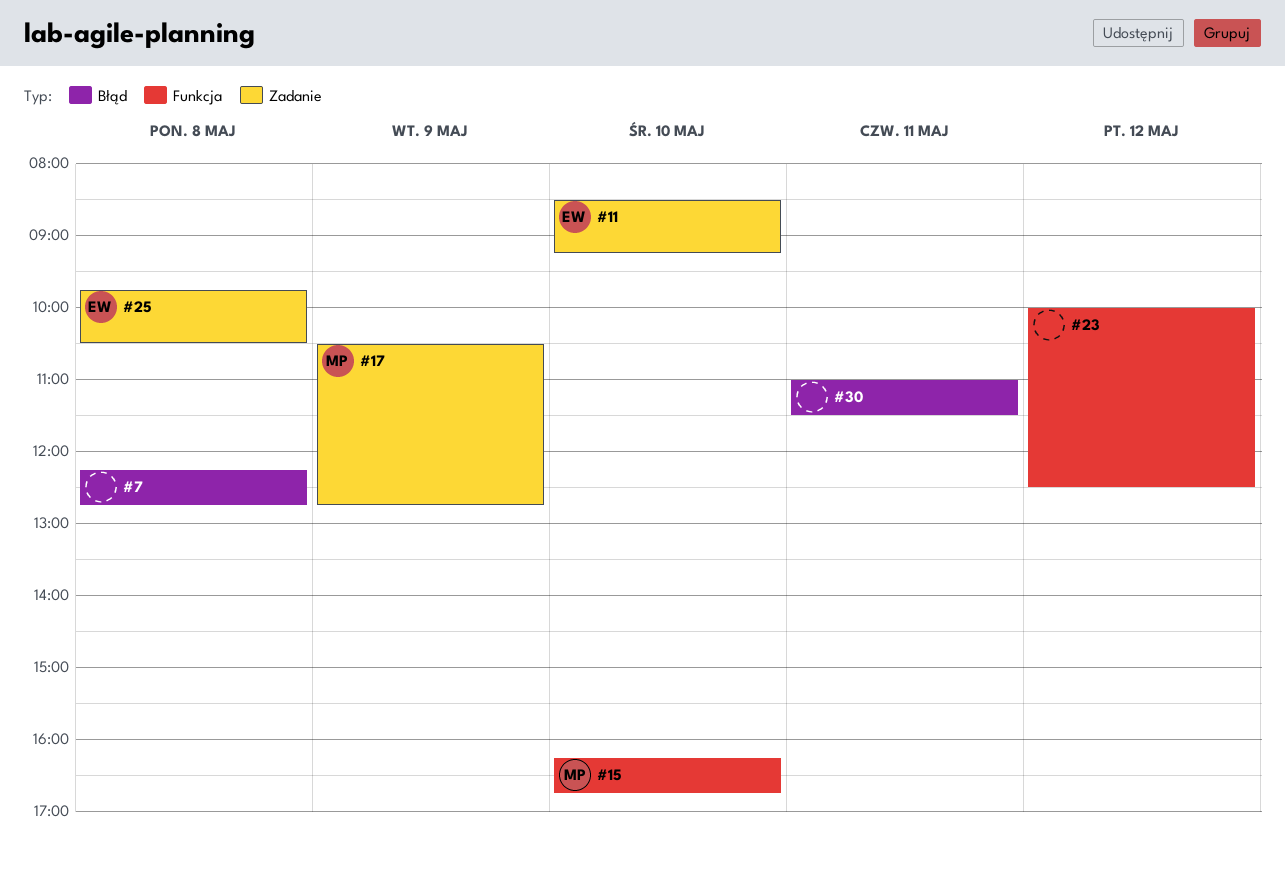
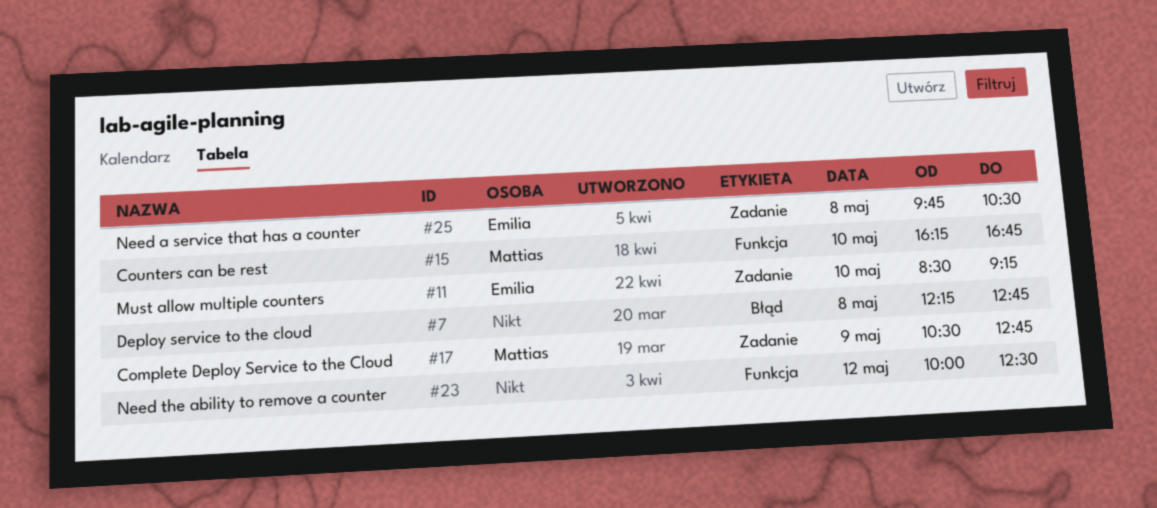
#30: present -> none

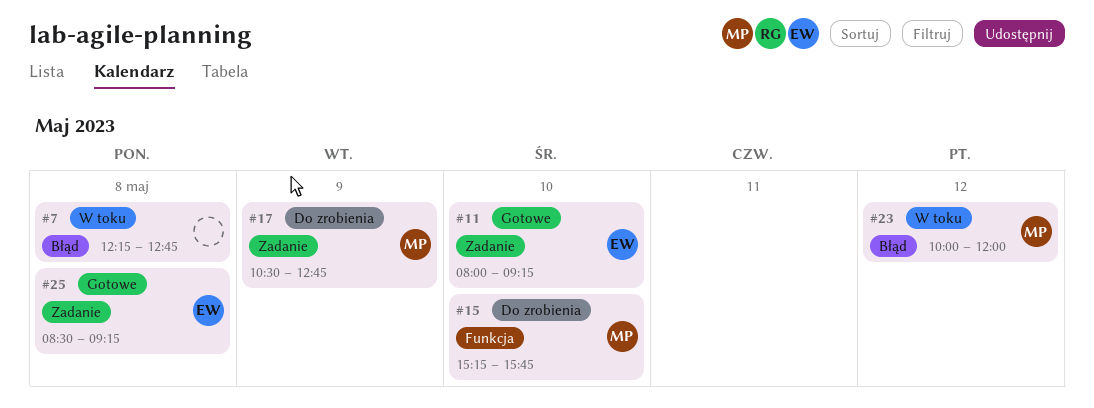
#11, begins: 08:30 -> 08:00
#15, begins: 16:15 -> 15:15
#15, ends: 16:45 -> 15:45
#23, owner: none -> Mattias
#23, label: Funkcja -> Błąd
#23, ends: 12:30 -> 12:00
#25, begins: 09:45 -> 08:30
#25, ends: 10:30 -> 09:15

